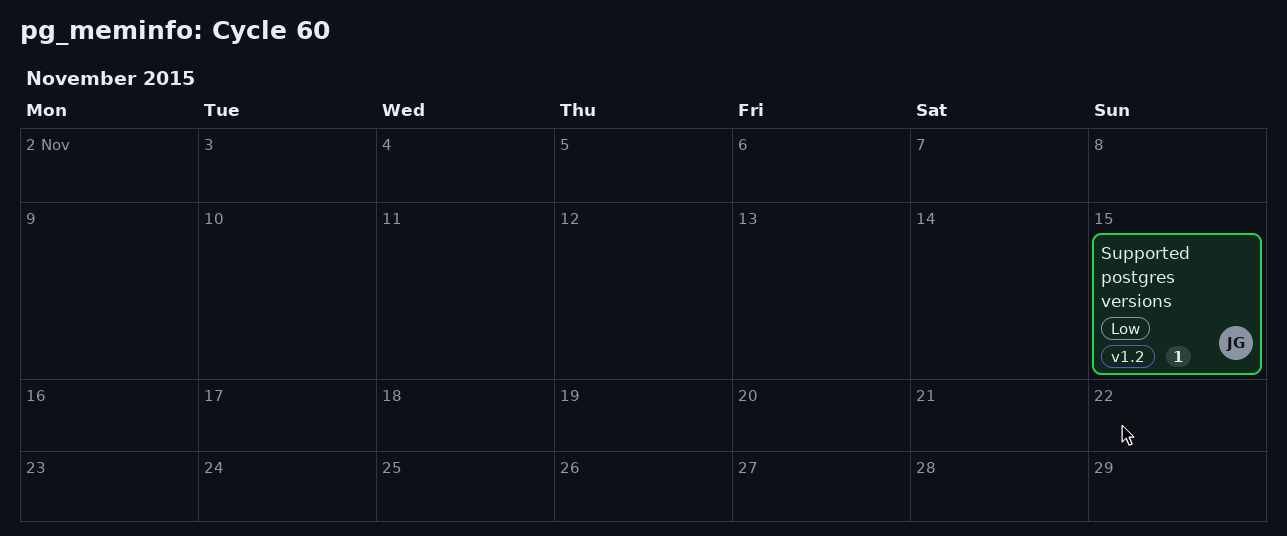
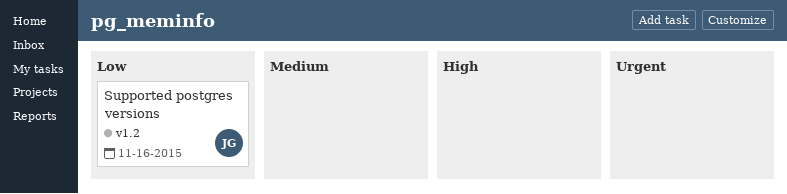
Supported postgres versions, due: Nov 15 -> Nov 16

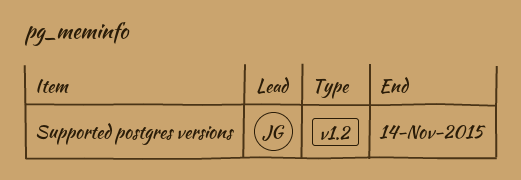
Supported postgres versions, due: Nov 16 -> Nov 14

